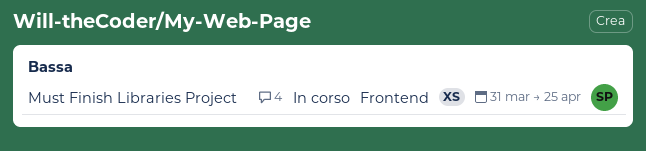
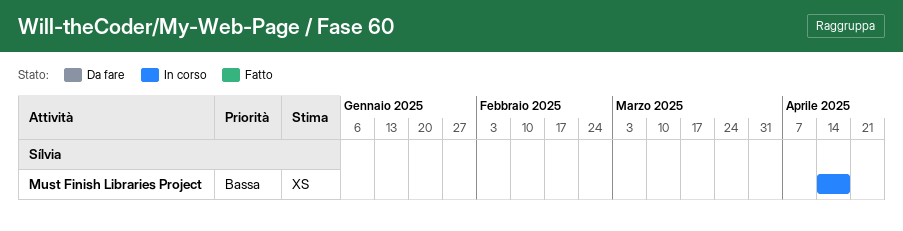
Must Finish Libraries Project, start: Mar 31 -> Apr 14
Must Finish Libraries Project, due: Apr 25 -> Apr 18

